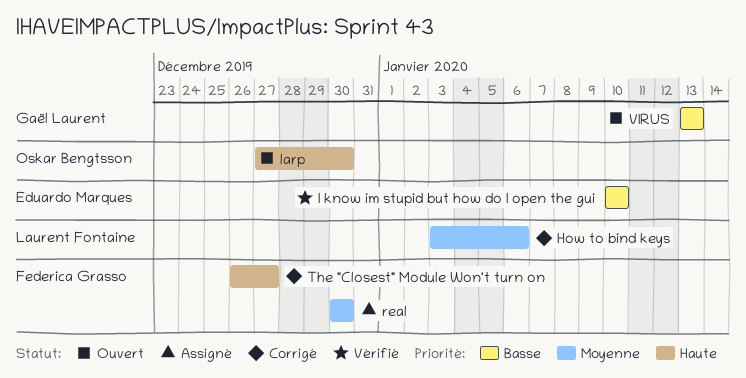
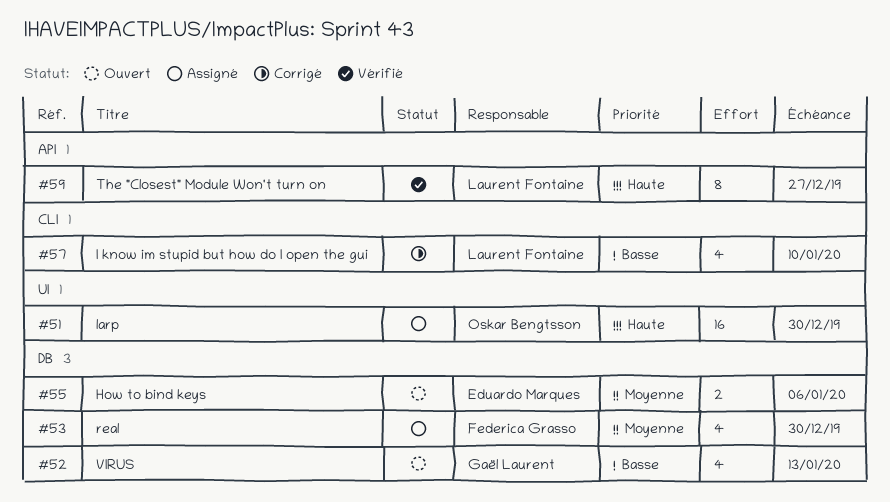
How to bind keys, status: Corrigé -> Ouvert
How to bind keys, owner: Laurent Fontaine -> Eduardo Marques
I know im stupid but how do I open the gui, status: Vérifié -> Corrigé
I know im stupid but how do I open the gui, owner: Eduardo Marques -> Laurent Fontaine
larp, status: Ouvert -> Assigné
The "Closest" Module Won't turn on, status: Corrigé -> Vérifié
The "Closest" Module Won't turn on, owner: Federica Grasso -> Laurent Fontaine

